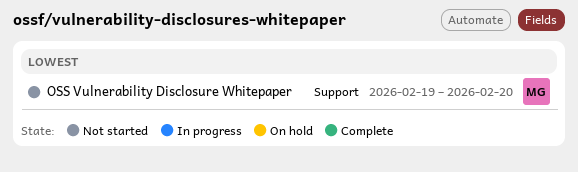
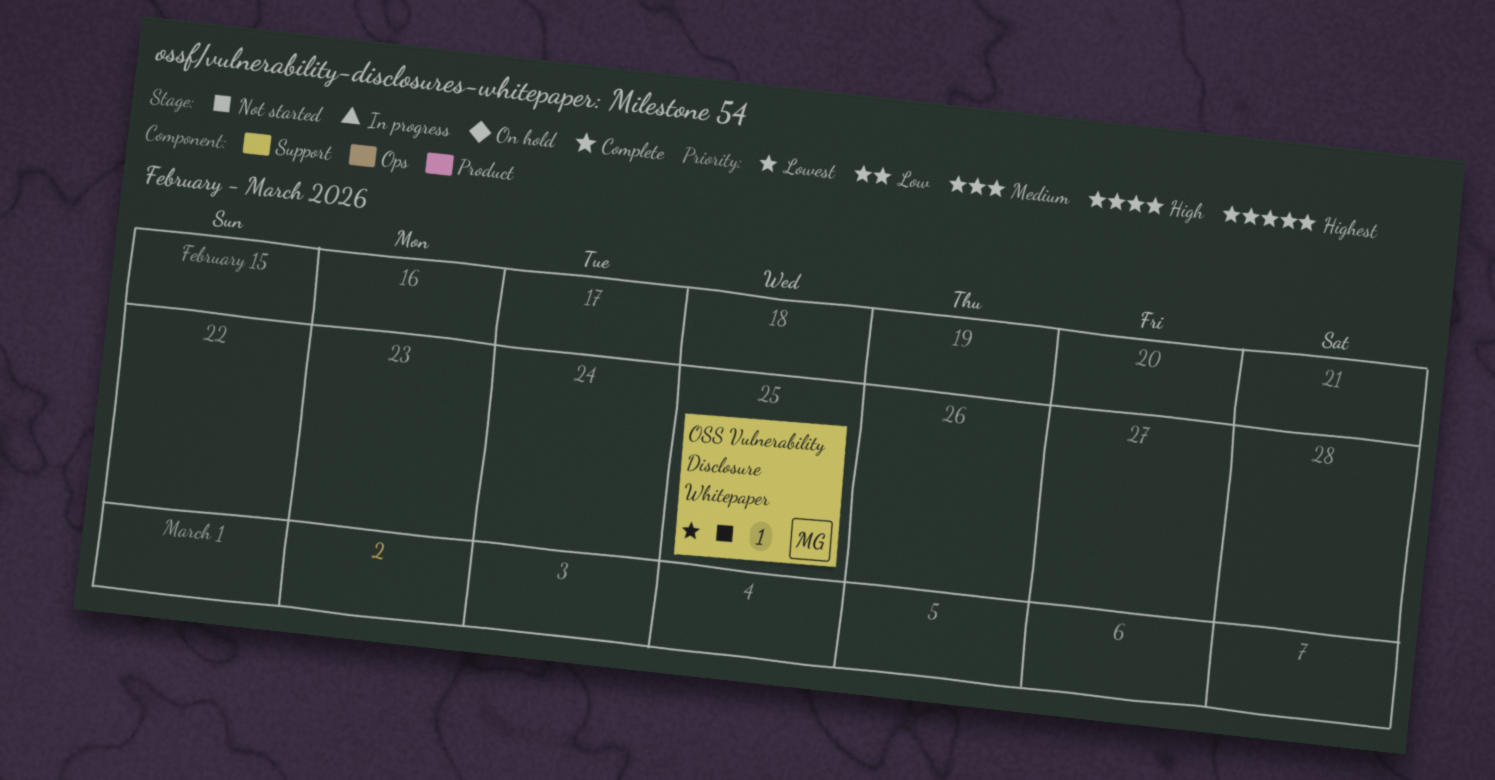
OSS Vulnerability Disclosure Whitepaper, due: Feb 20 -> Feb 25

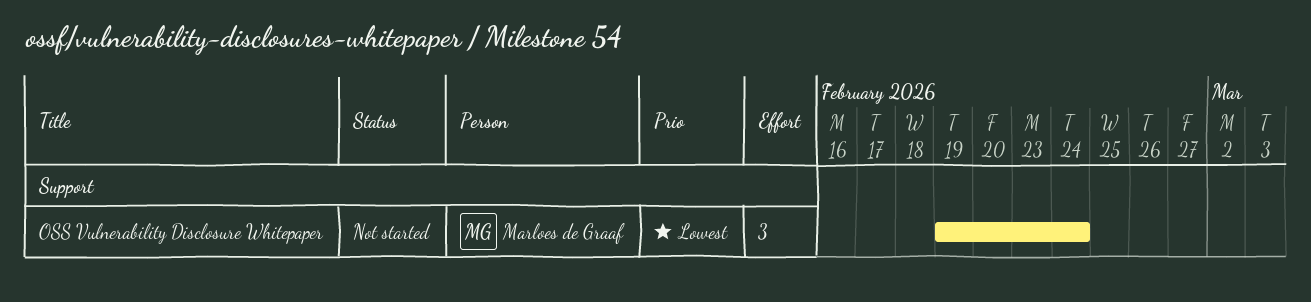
OSS Vulnerability Disclosure Whitepaper, estimate: 1 -> 3
OSS Vulnerability Disclosure Whitepaper, due: Feb 25 -> Feb 24

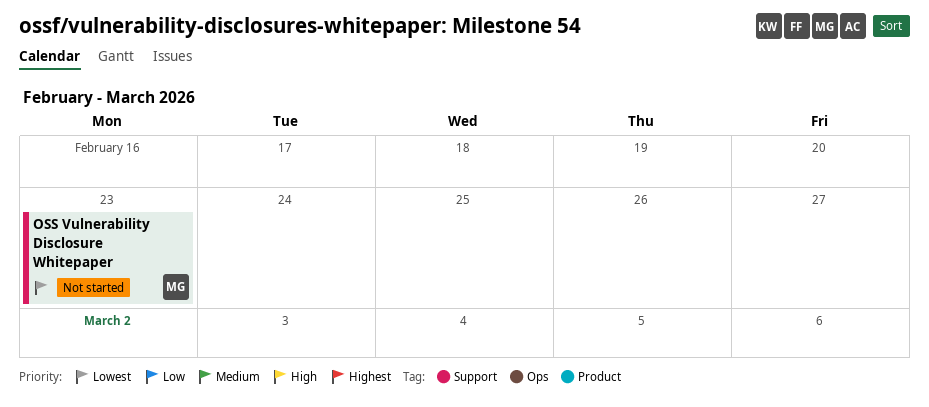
OSS Vulnerability Disclosure Whitepaper, due: Feb 24 -> Feb 23

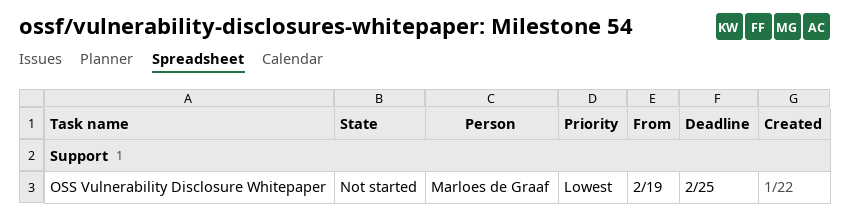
OSS Vulnerability Disclosure Whitepaper, due: Feb 23 -> Feb 25

